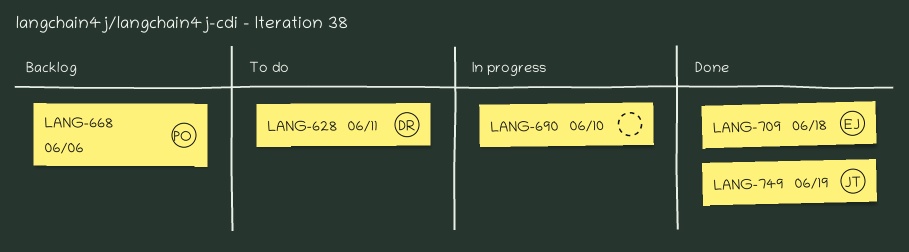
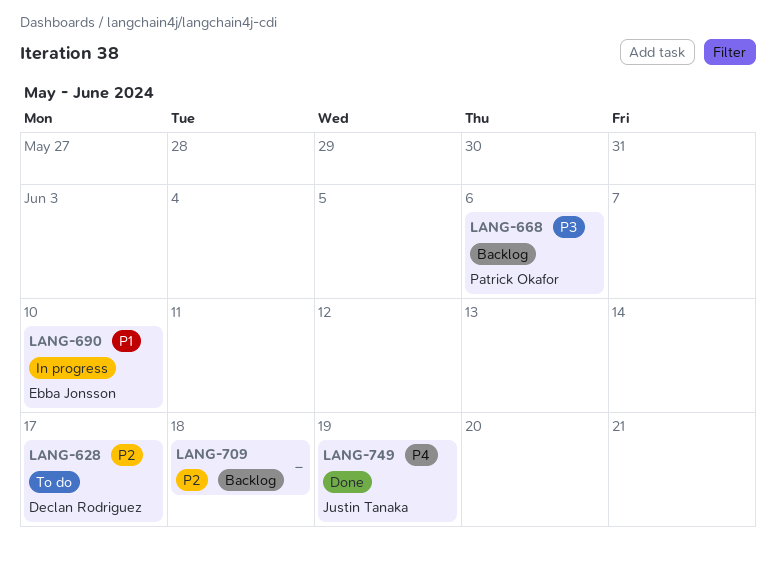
LANG-628, due: Jun 11 -> Jun 17
LANG-690, owner: none -> Ebba Jonsson
LANG-709, status: Done -> Backlog
LANG-709, owner: Ebba Jonsson -> none

